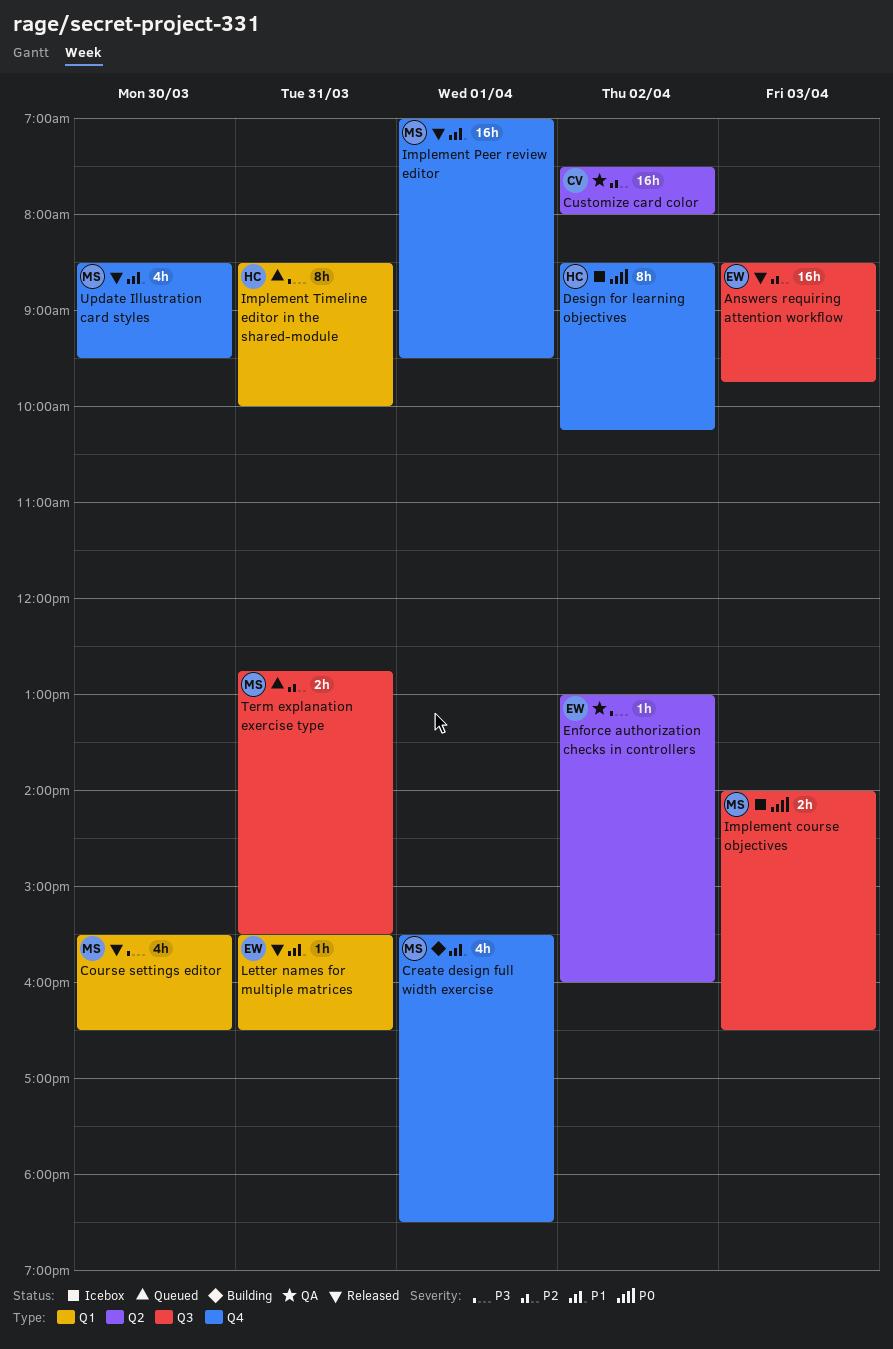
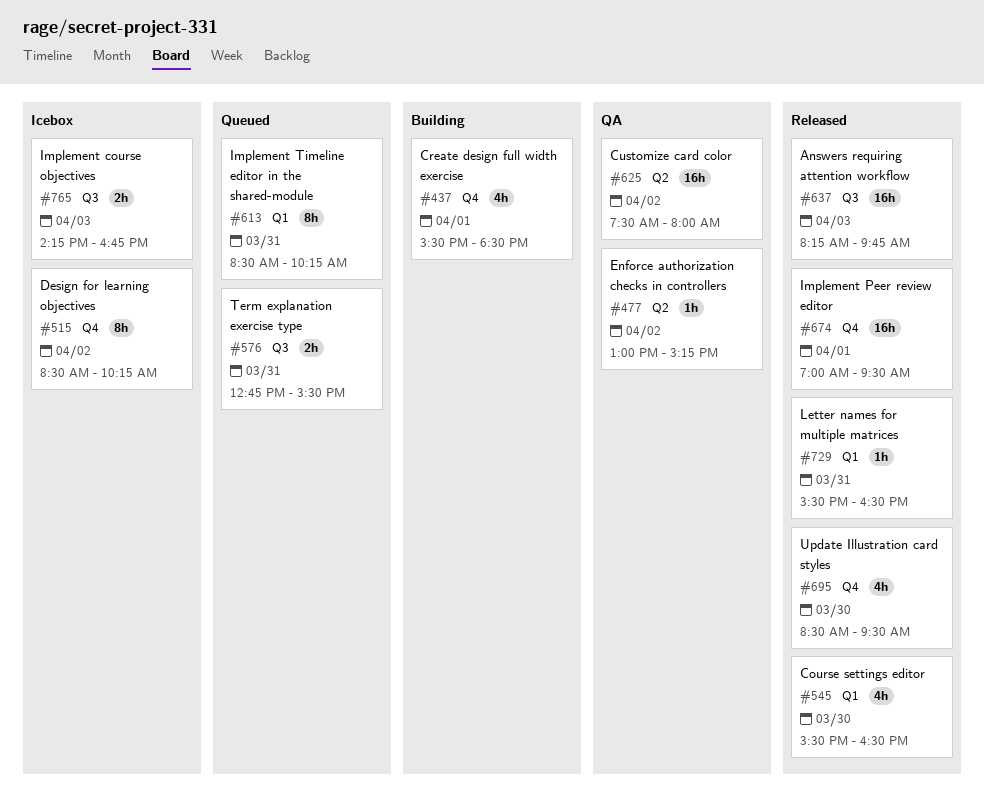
Answers requiring attention workflow, begins: 08:30 -> 08:15
Enforce authorization checks in controllers, ends: 16:00 -> 15:15
Implement course objectives, begins: 14:00 -> 14:15
Implement course objectives, ends: 16:30 -> 16:45
Implement Timeline editor in the shared-module, ends: 10:00 -> 10:15

